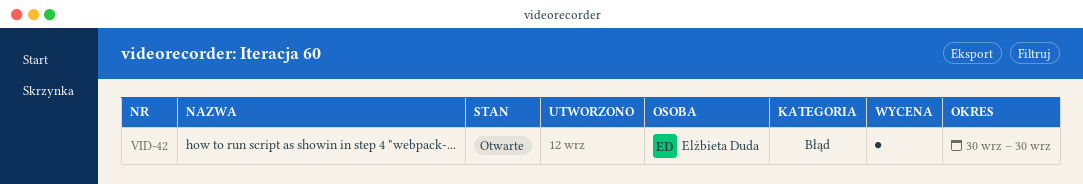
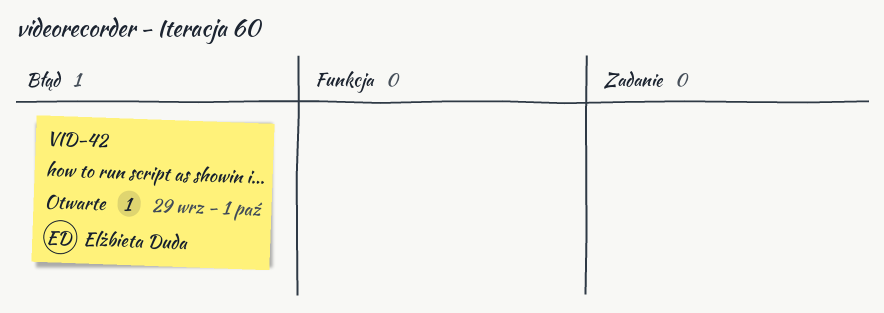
VID-42, start: Sep 30 -> Sep 29
VID-42, due: Sep 30 -> Oct 1

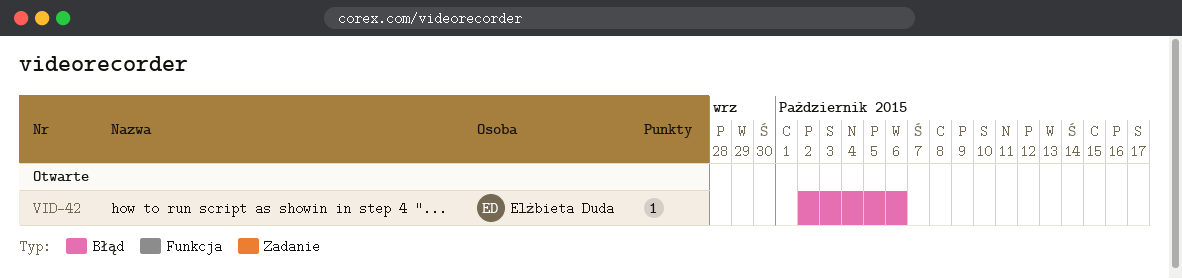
VID-42, start: Sep 29 -> Oct 2
VID-42, due: Oct 1 -> Oct 6

